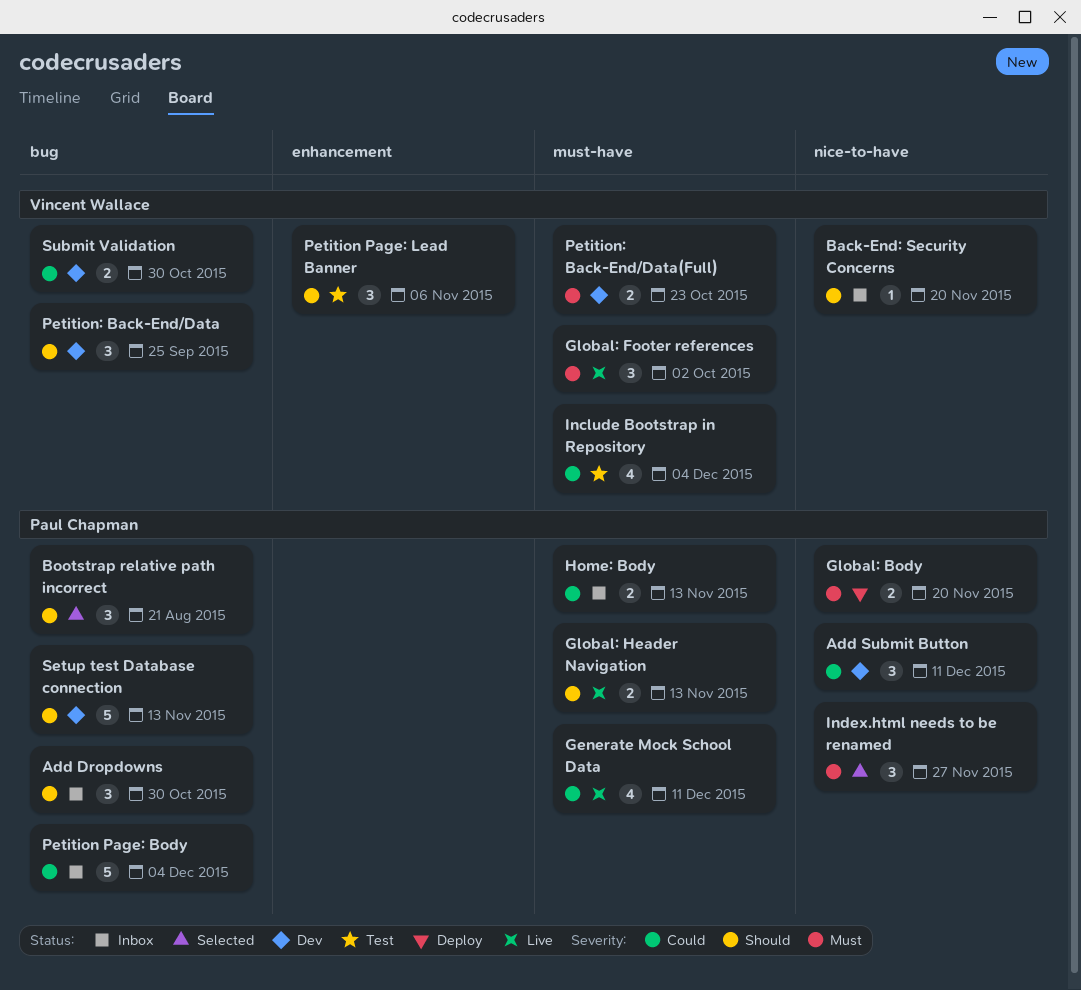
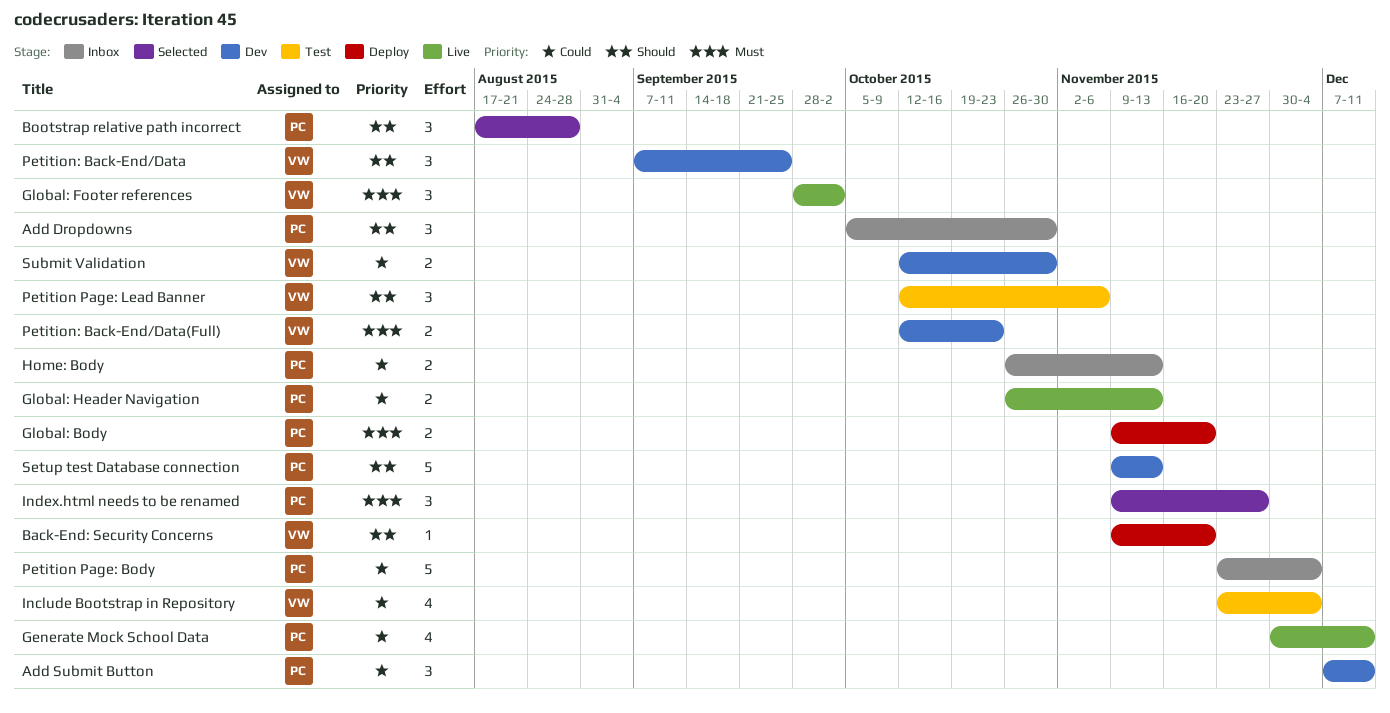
Back-End: Security Concerns, status: Inbox -> Deploy
Bootstrap relative path incorrect, due: Aug 21 -> Aug 28
Global: Header Navigation, priority: Should -> Could

